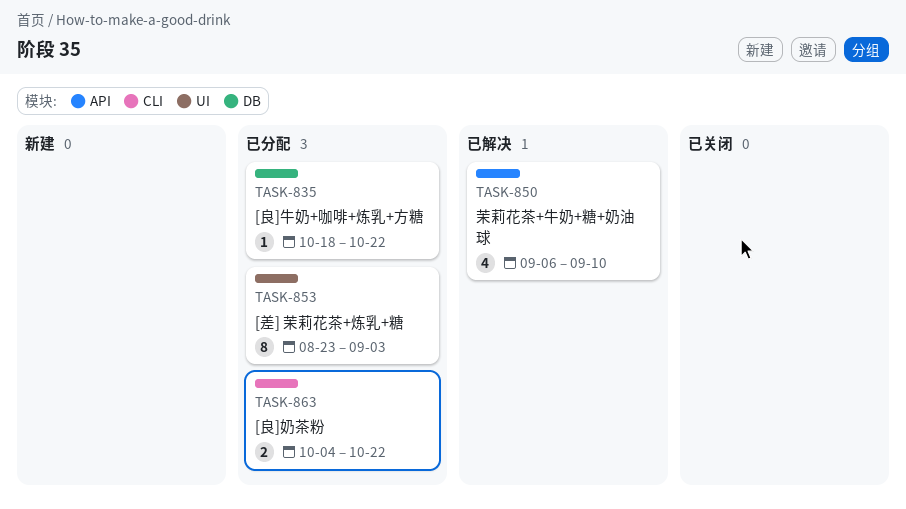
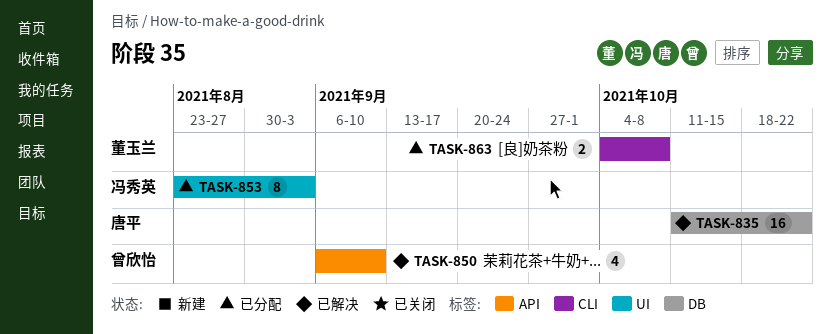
TASK-835, status: 已分配 -> 已解决
TASK-835, estimate: 1 -> 16
TASK-835, start: Oct 18 -> Oct 11
TASK-863, due: Oct 22 -> Oct 8

